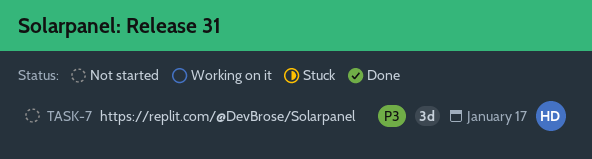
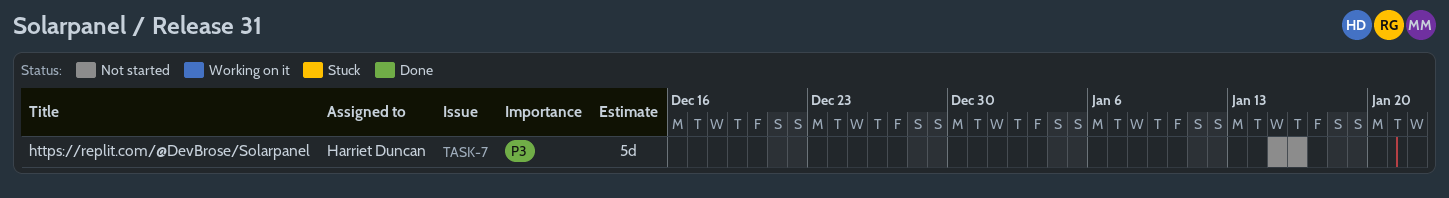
TASK-7, estimate: 3d -> 5d
TASK-7, due: Jan 17 -> Jan 16

